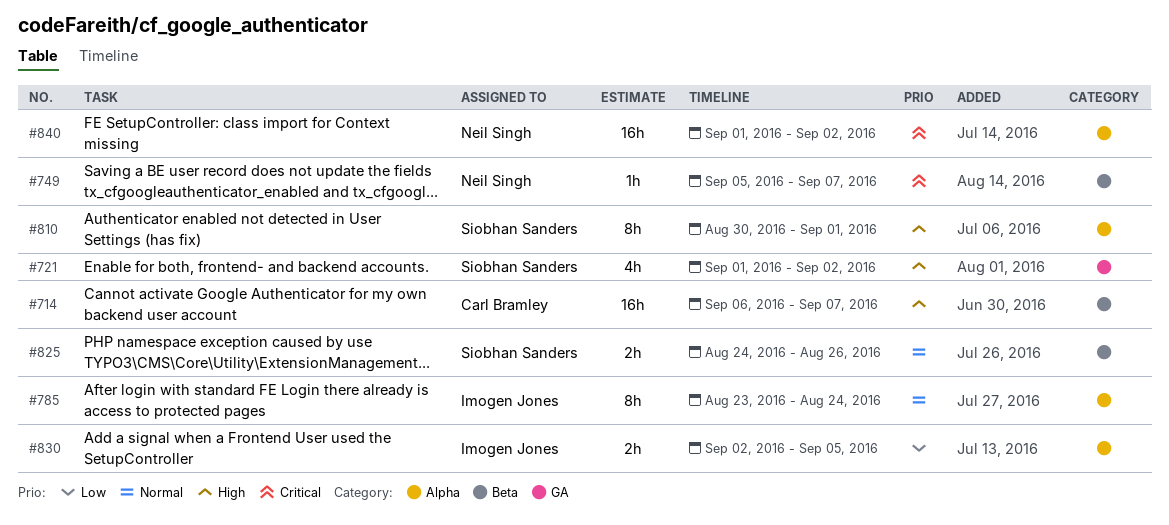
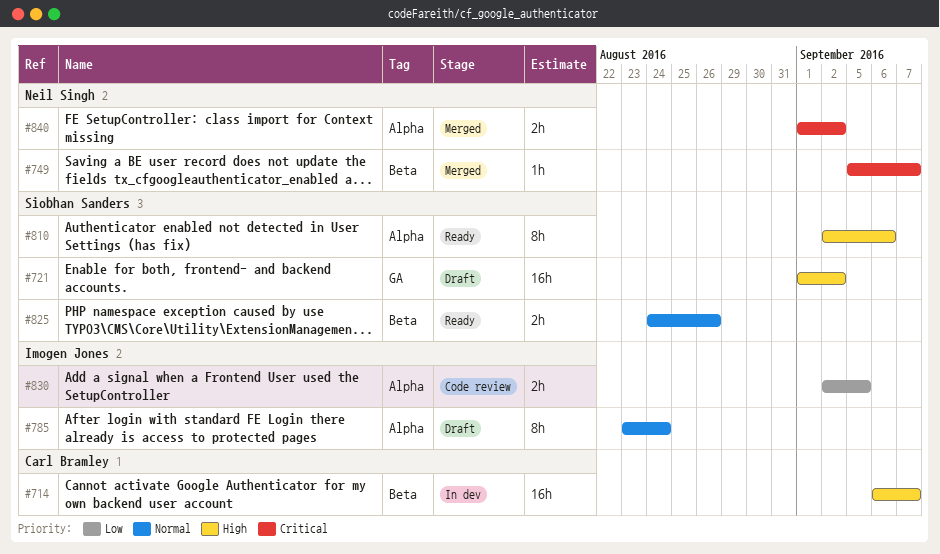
#721, estimate: 4h -> 16h
#810, start: Aug 30 -> Sep 2
#810, due: Sep 1 -> Sep 6
#840, estimate: 16h -> 2h

